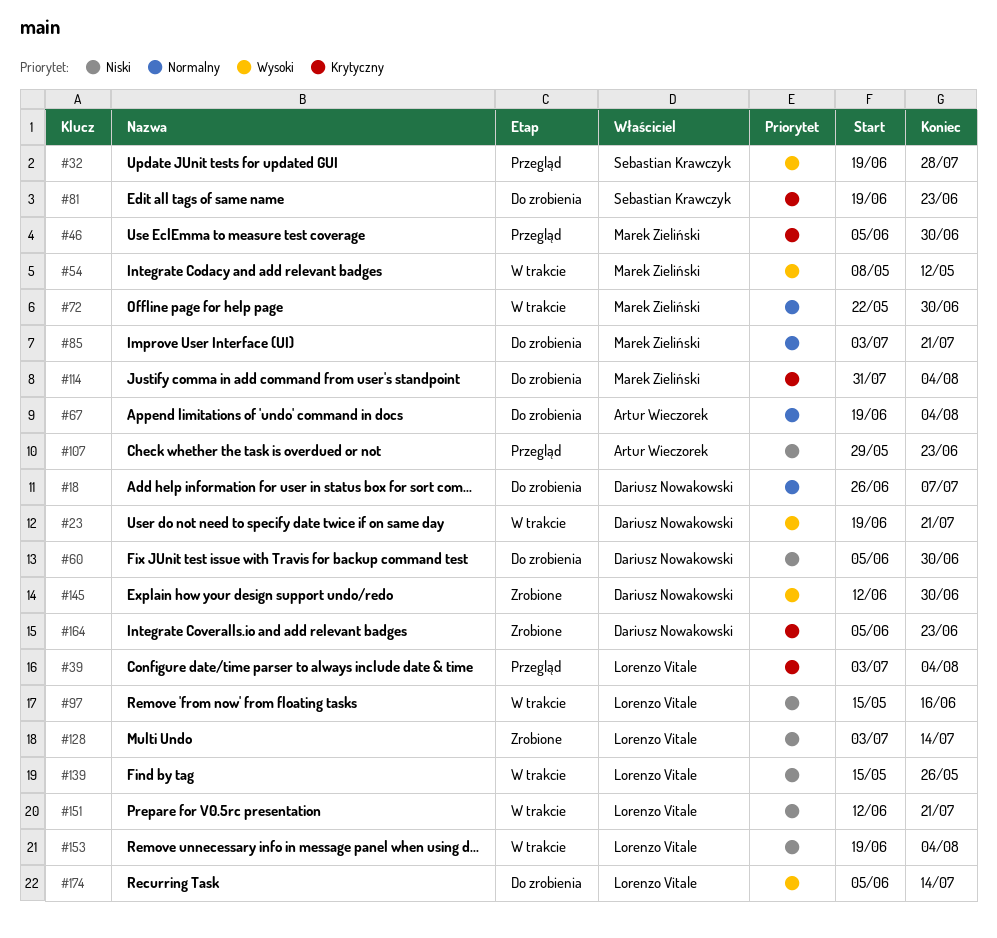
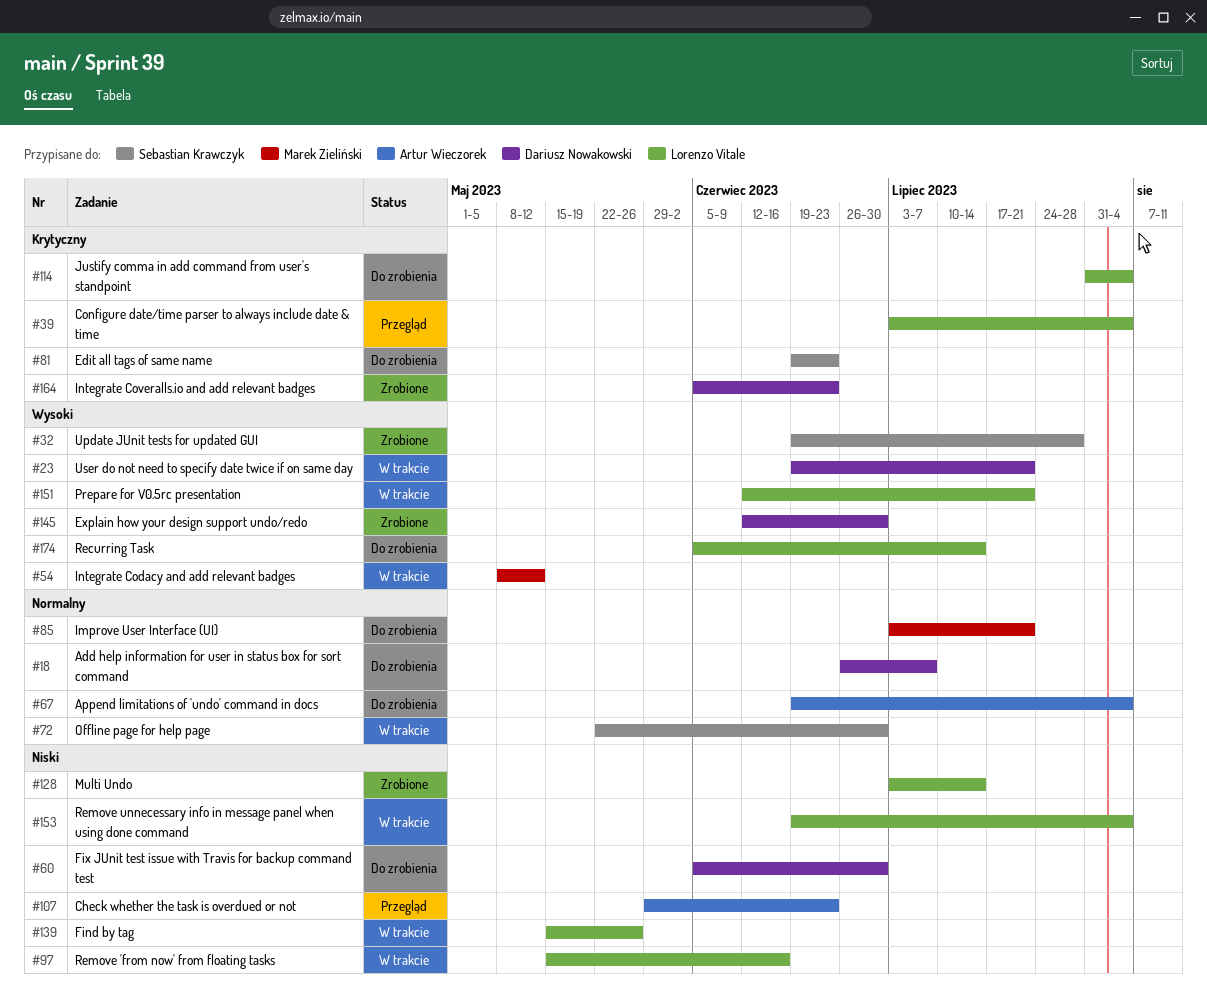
#32, status: Przegląd -> Zrobione
#46: present -> none
#72, owner: Marek Zieliński -> Sebastian Krawczyk
#114, owner: Marek Zieliński -> Lorenzo Vitale
#151, priority: Niski -> Wysoki

